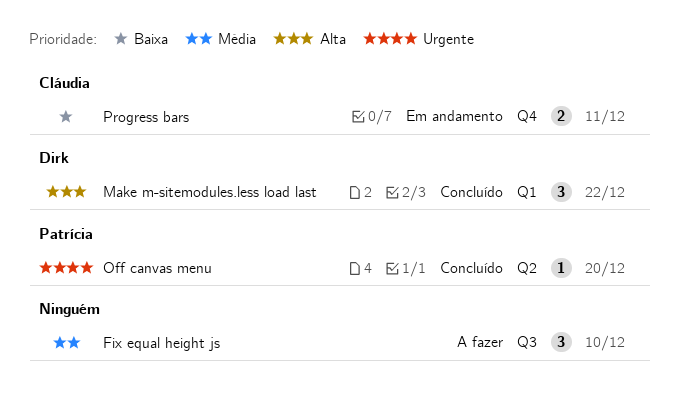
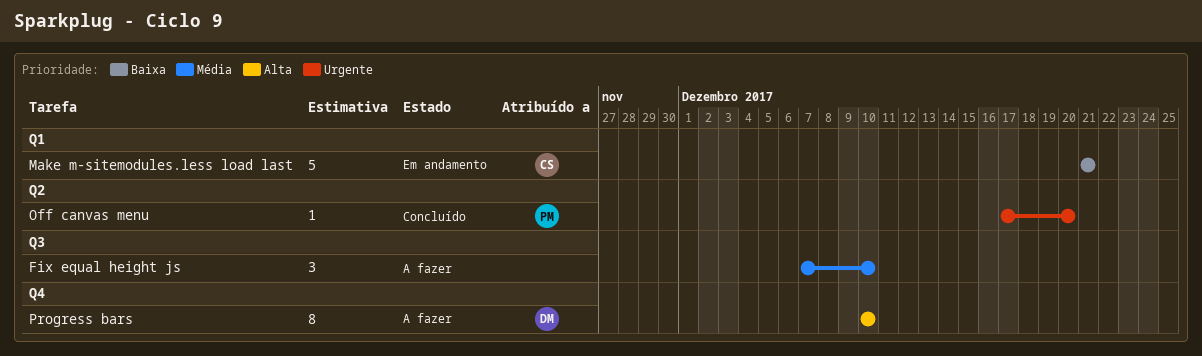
Make m-sitemodules.less load last, status: Concluído -> Em andamento
Make m-sitemodules.less load last, owner: Dirk -> Cláudia
Make m-sitemodules.less load last, priority: Alta -> Baixa
Make m-sitemodules.less load last, estimate: 3 -> 5
Make m-sitemodules.less load last, due: Dec 22 -> Dec 21
Progress bars, status: Em andamento -> A fazer
Progress bars, owner: Cláudia -> Dirk
Progress bars, priority: Baixa -> Alta
Progress bars, estimate: 2 -> 8
Progress bars, due: Dec 11 -> Dec 10

